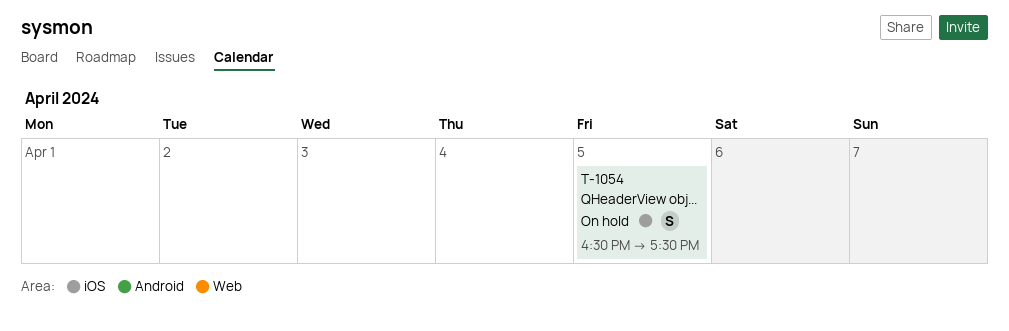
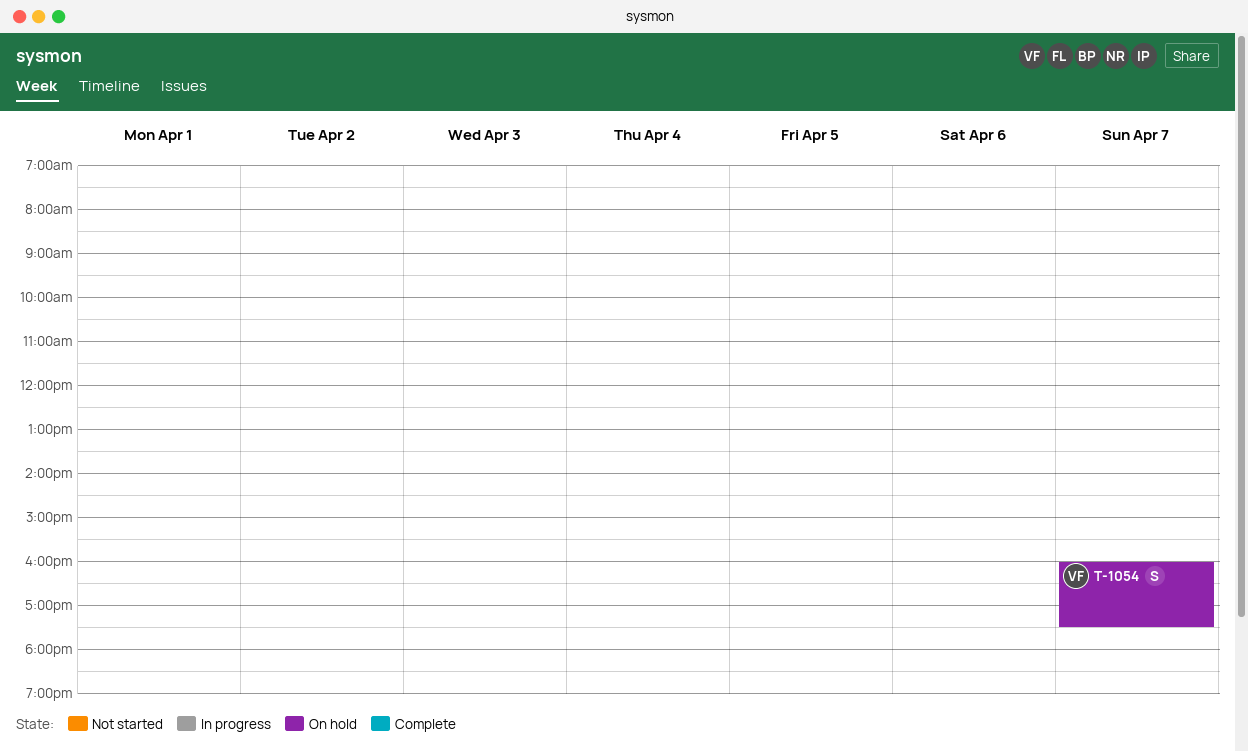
T-1054, day: Apr 5 -> Apr 7
T-1054, begins: 16:30 -> 16:00

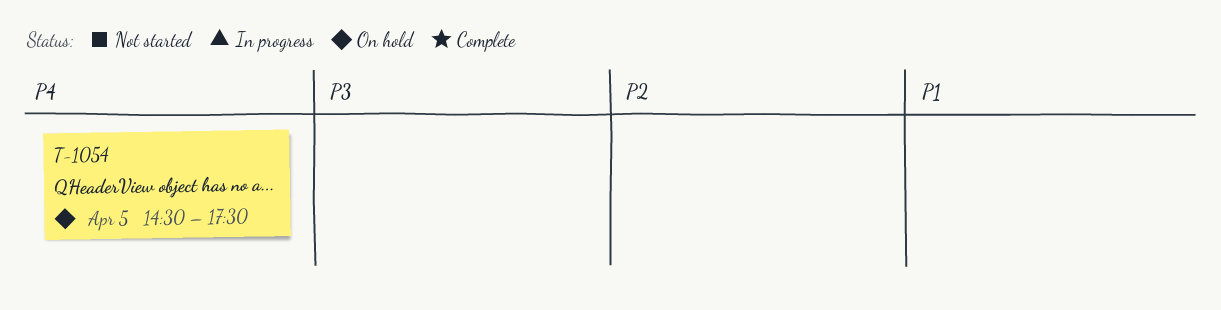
T-1054, day: Apr 7 -> Apr 5
T-1054, begins: 16:00 -> 14:30

